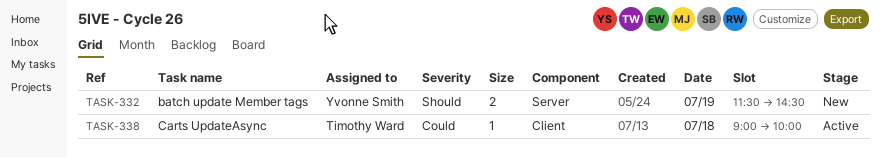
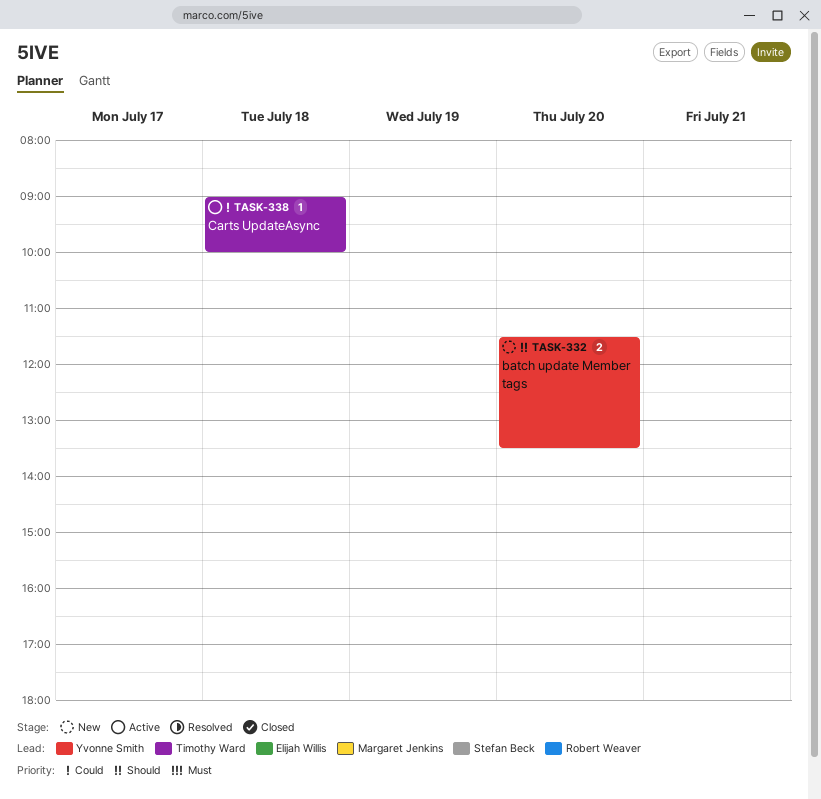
TASK-332, day: Jul 19 -> Jul 20
TASK-332, ends: 14:30 -> 13:30

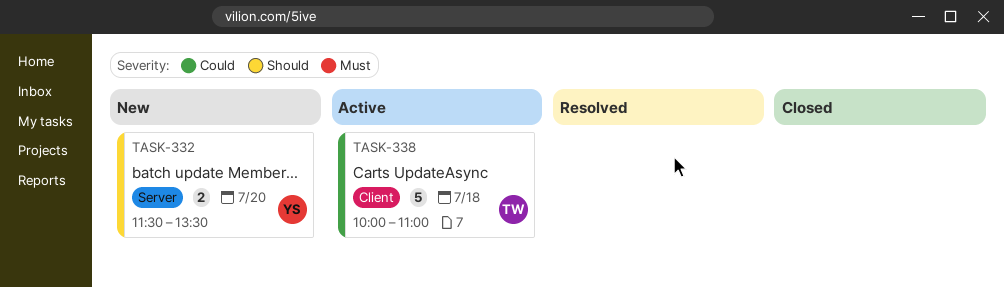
TASK-338, estimate: 1 -> 5
TASK-338, begins: 09:00 -> 10:00
TASK-338, ends: 10:00 -> 11:00

